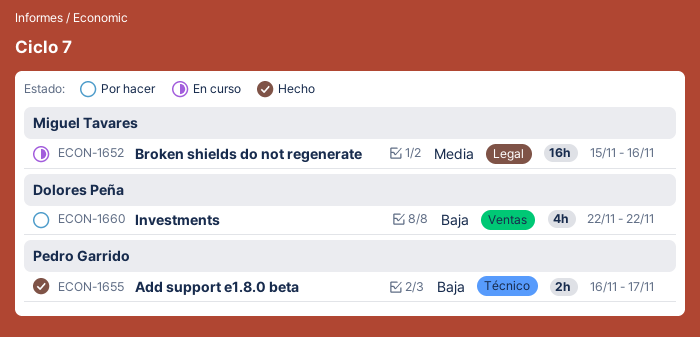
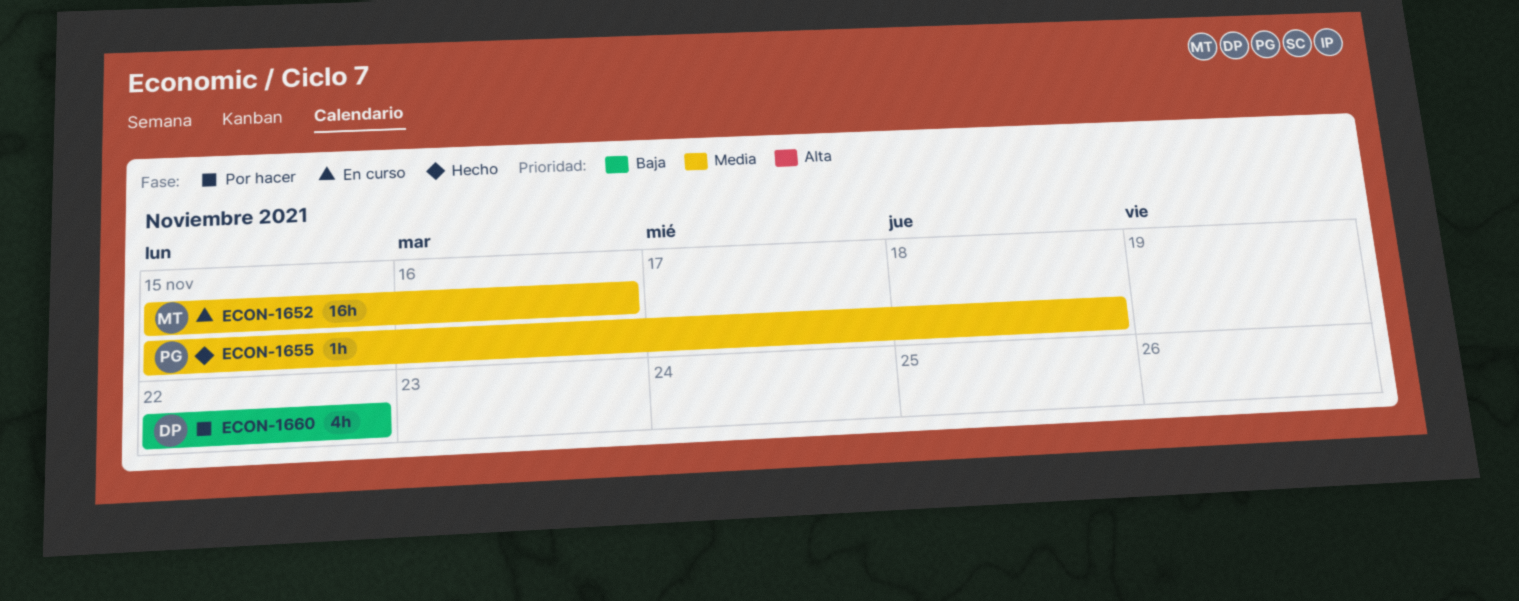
ECON-1655, priority: Baja -> Media
ECON-1655, estimate: 2h -> 1h
ECON-1655, start: Nov 16 -> Nov 15
ECON-1655, due: Nov 17 -> Nov 18

